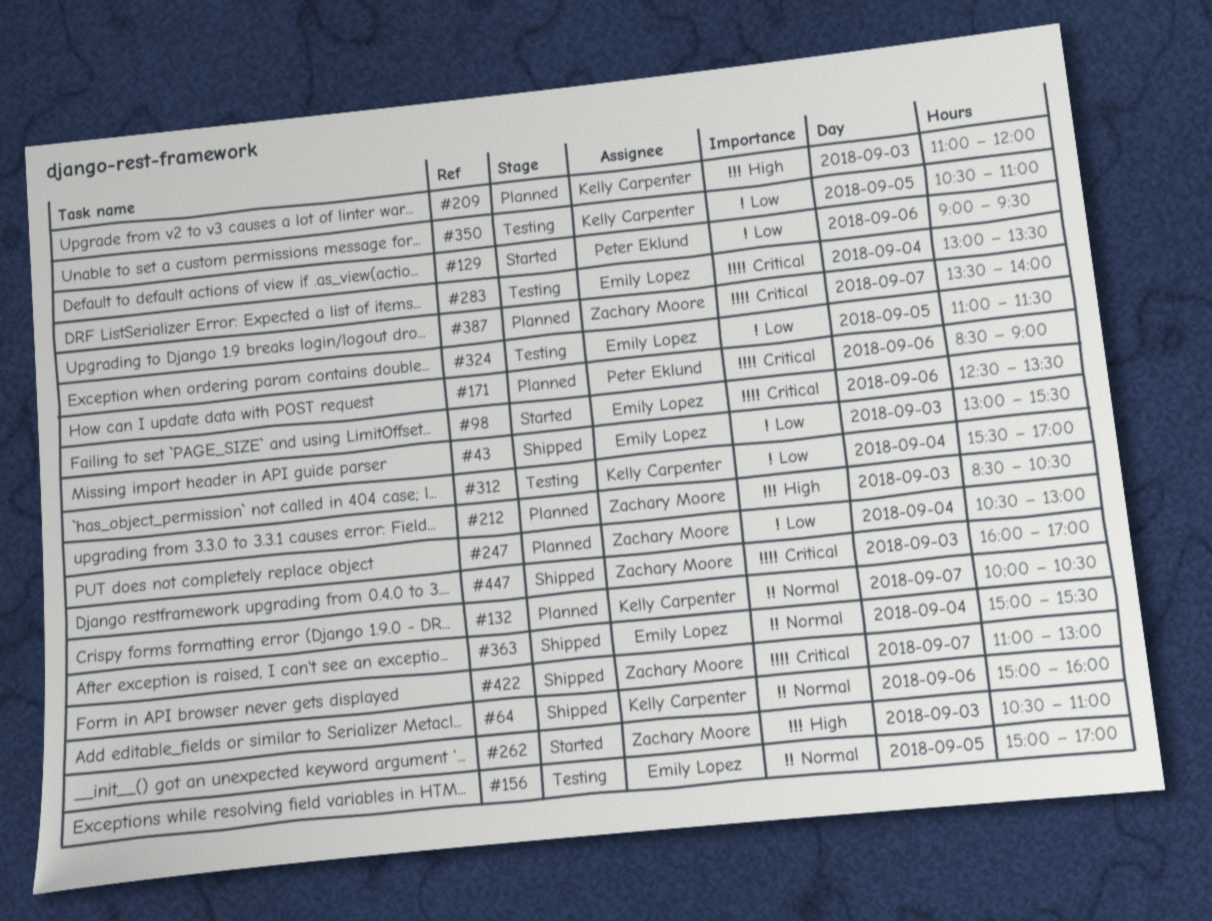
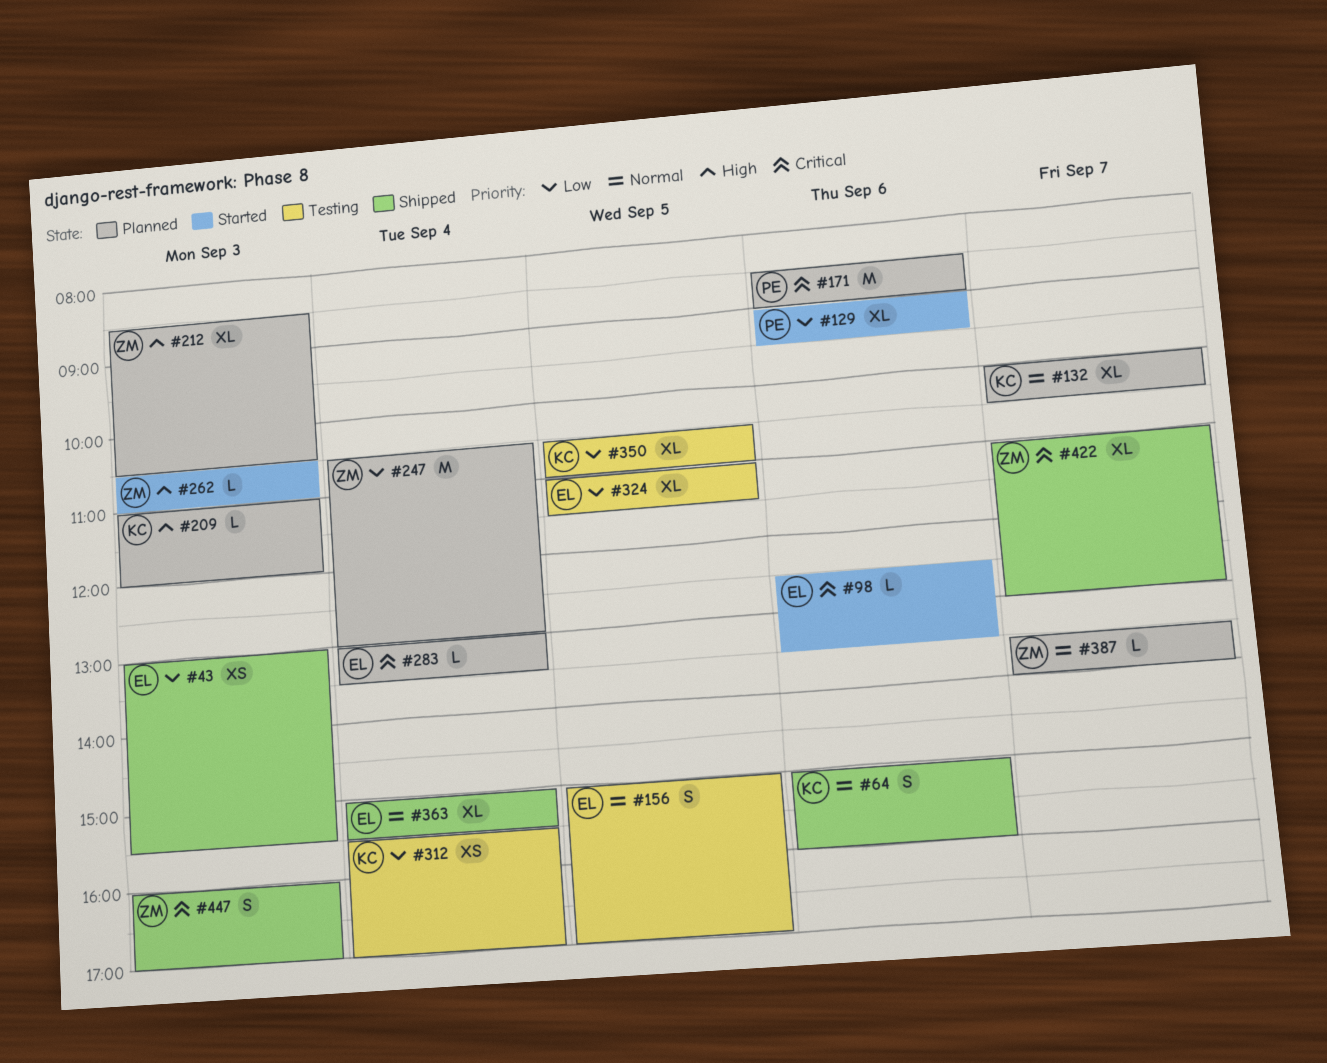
#283, status: Testing -> Planned
#387, priority: Critical -> Normal

